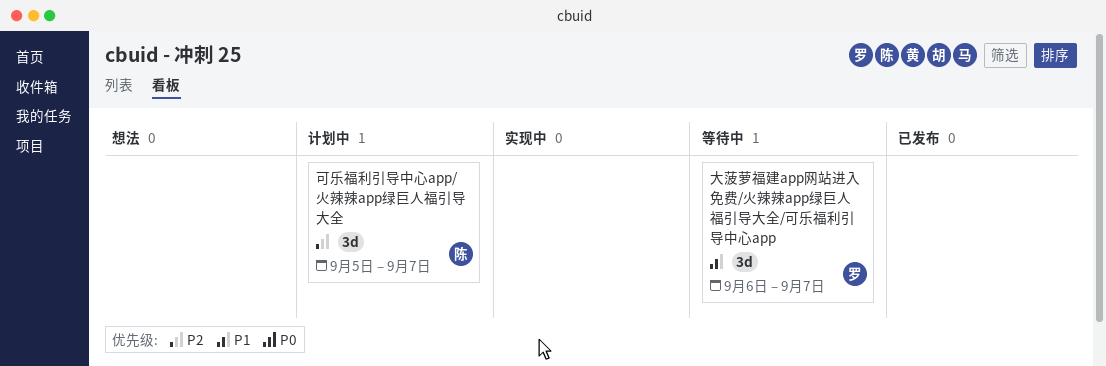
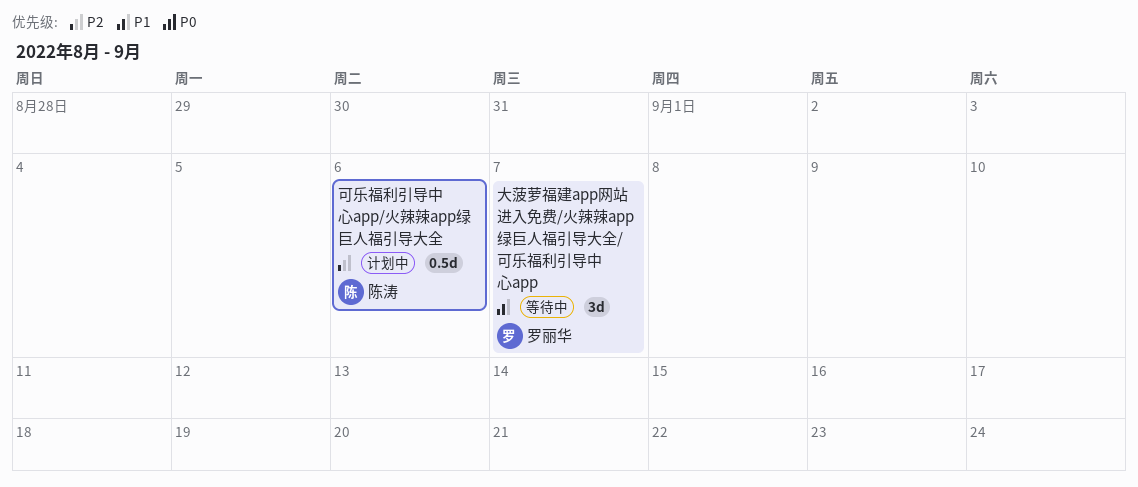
可乐福利引导中心app/火辣辣app绿巨人福引导大全, estimate: 3d -> 0.5d
可乐福利引导中心app/火辣辣app绿巨人福引导大全, due: Sep 7 -> Sep 6

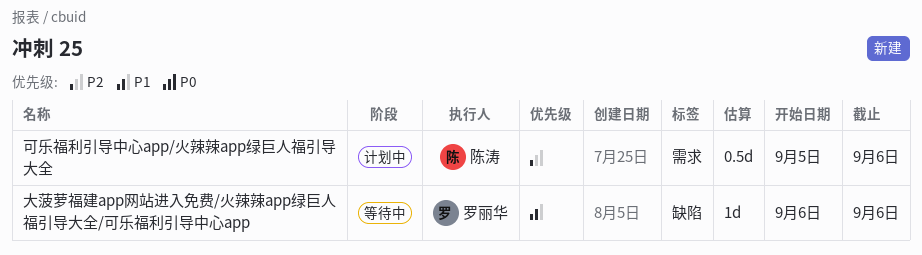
大菠萝福建app网站进入免费/火辣辣app绿巨人福引导大全/可乐福利引导中心app, estimate: 3d -> 1d
大菠萝福建app网站进入免费/火辣辣app绿巨人福引导大全/可乐福利引导中心app, due: Sep 7 -> Sep 6

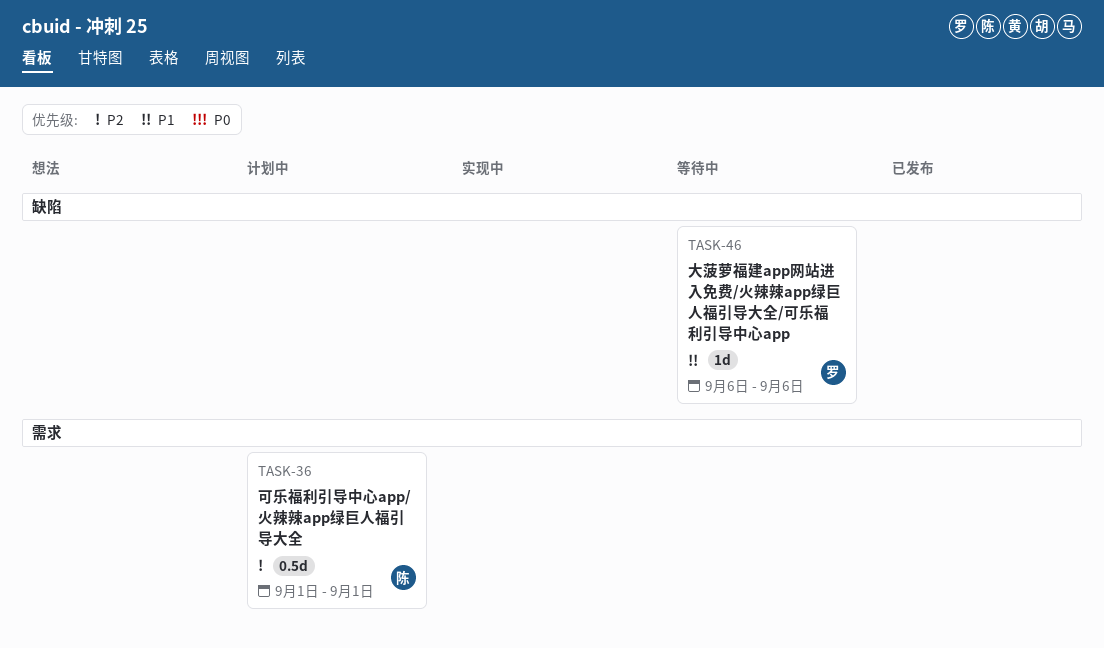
可乐福利引导中心app/火辣辣app绿巨人福引导大全, start: Sep 5 -> Sep 1
可乐福利引导中心app/火辣辣app绿巨人福引导大全, due: Sep 6 -> Sep 1

